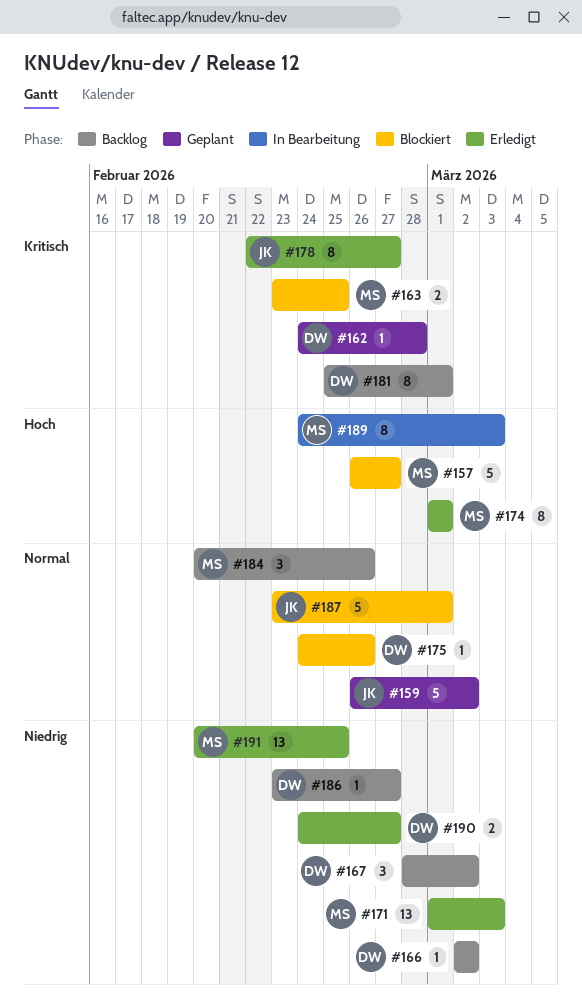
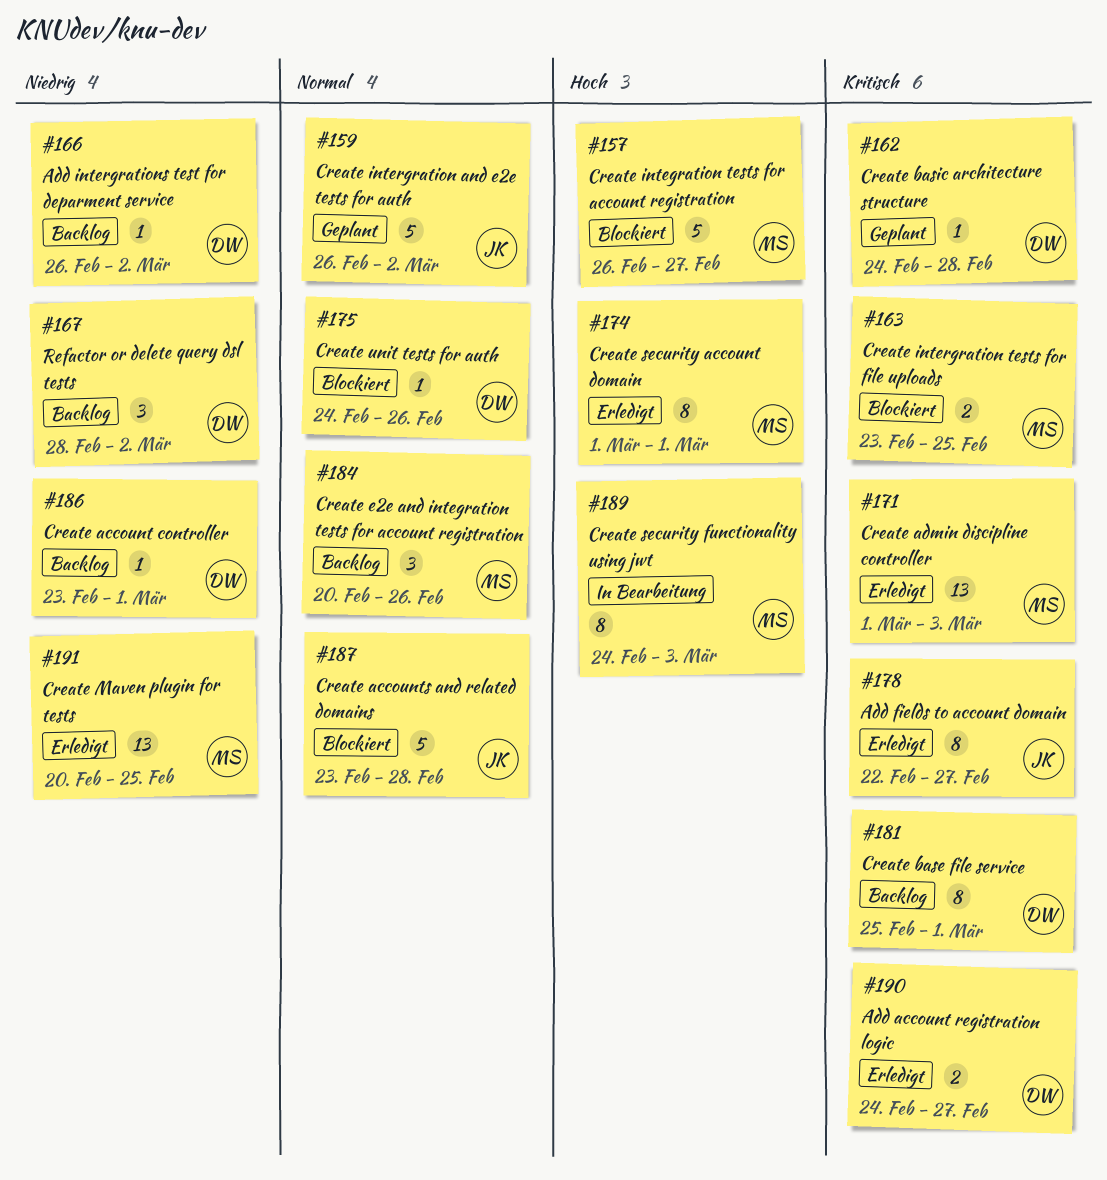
#166, start: Mar 2 -> Feb 26
#171, priority: Niedrig -> Kritisch
#186, due: Feb 27 -> Mar 1
#187, due: Mar 1 -> Feb 28
#190, priority: Niedrig -> Kritisch

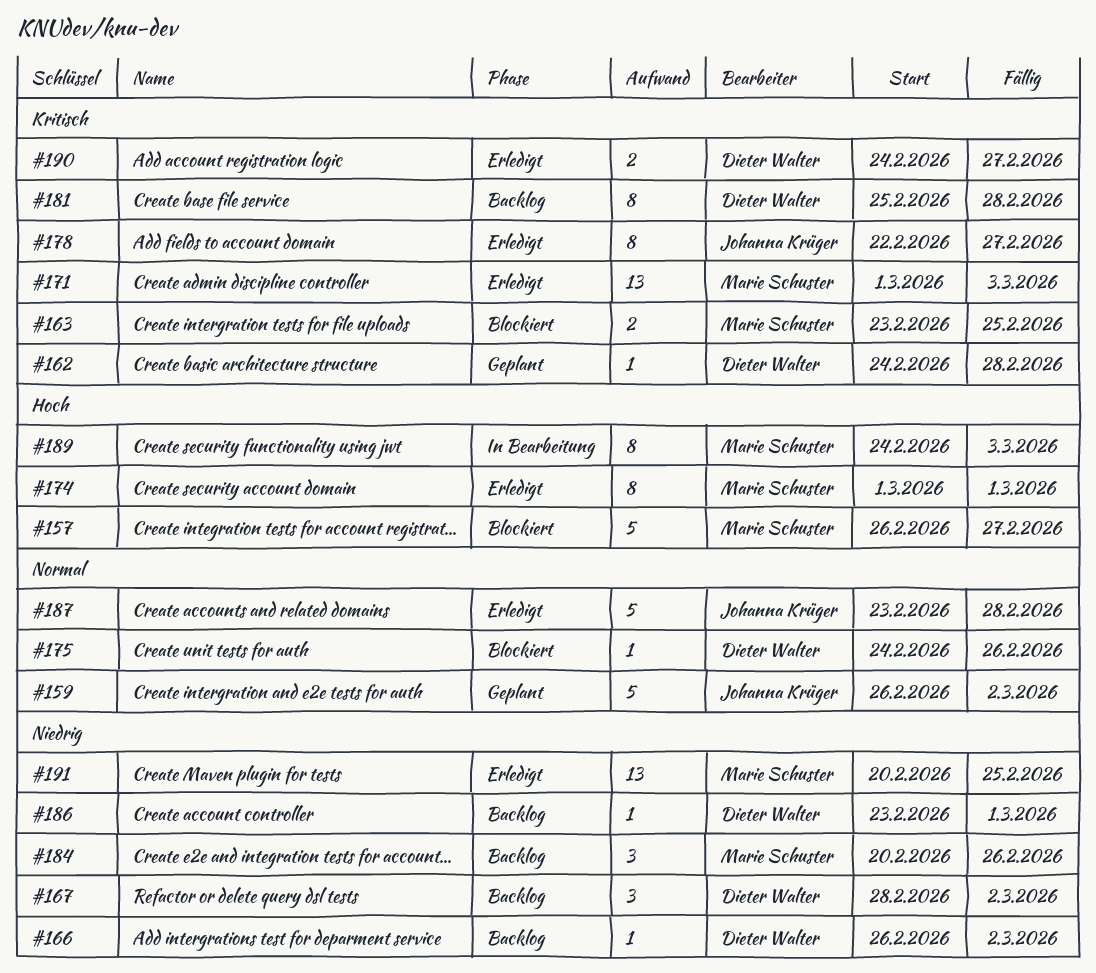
#181, due: Mar 1 -> Feb 28
#184, priority: Normal -> Niedrig
#187, status: Blockiert -> Erledigt

